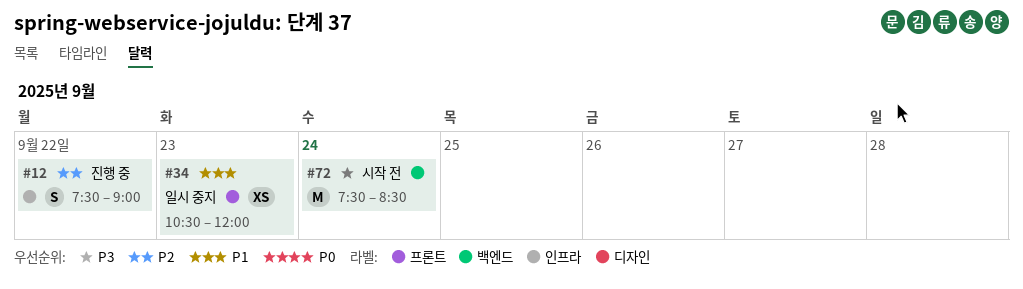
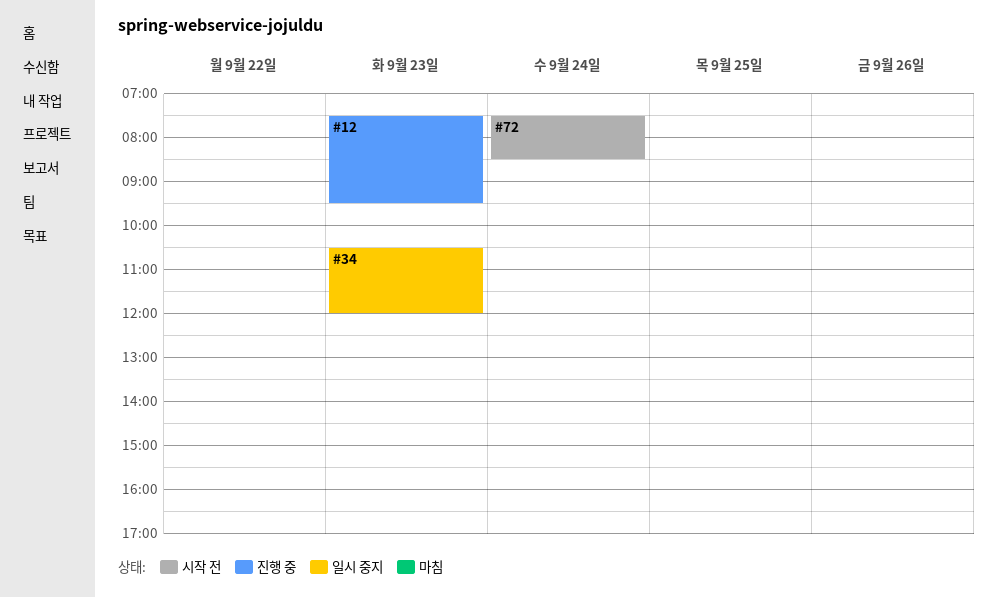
#12, day: Sep 22 -> Sep 23
#12, ends: 09:00 -> 09:30

